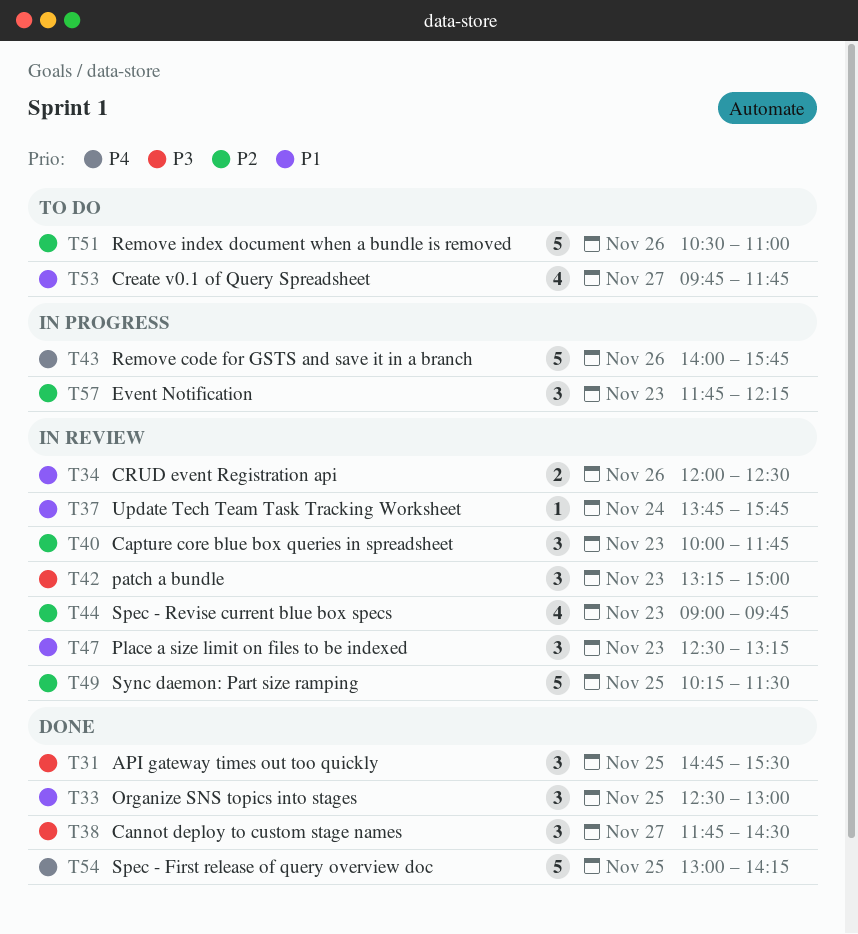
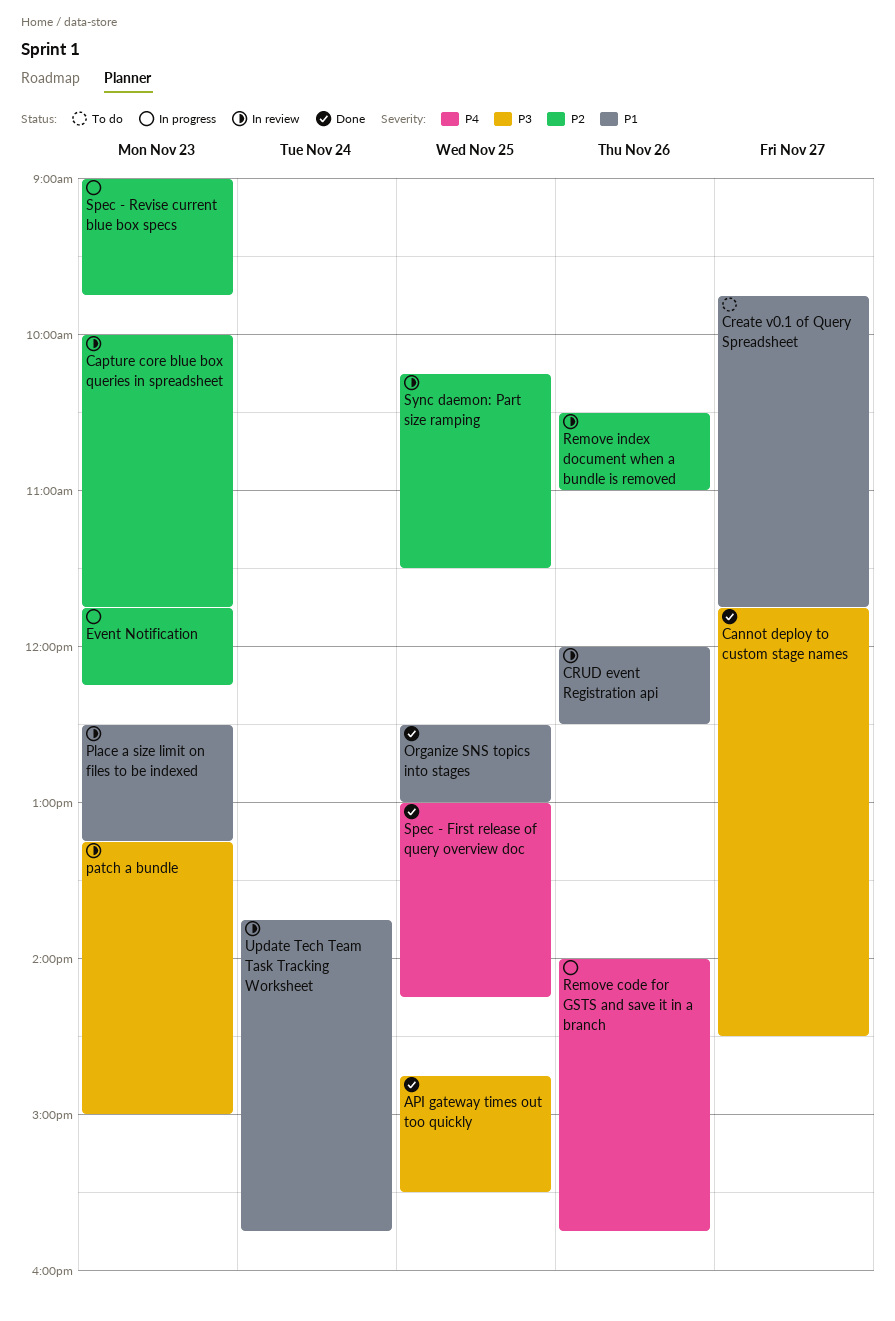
Remove index document when a bundle is removed, status: To do -> In review
Spec - Revise current blue box specs, status: In review -> In progress

